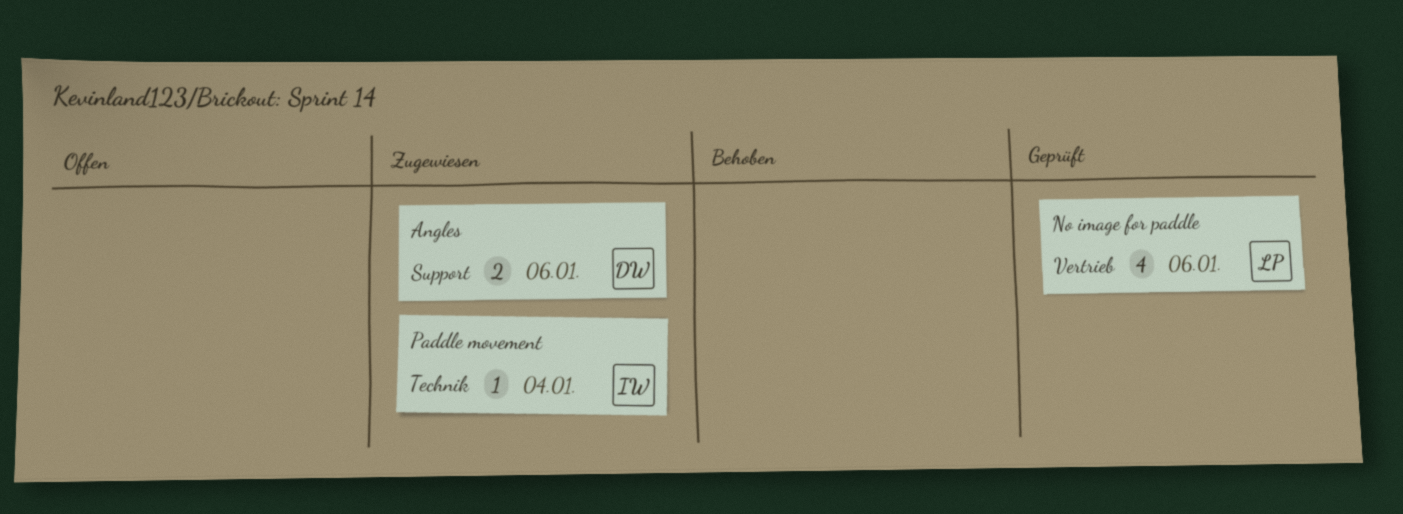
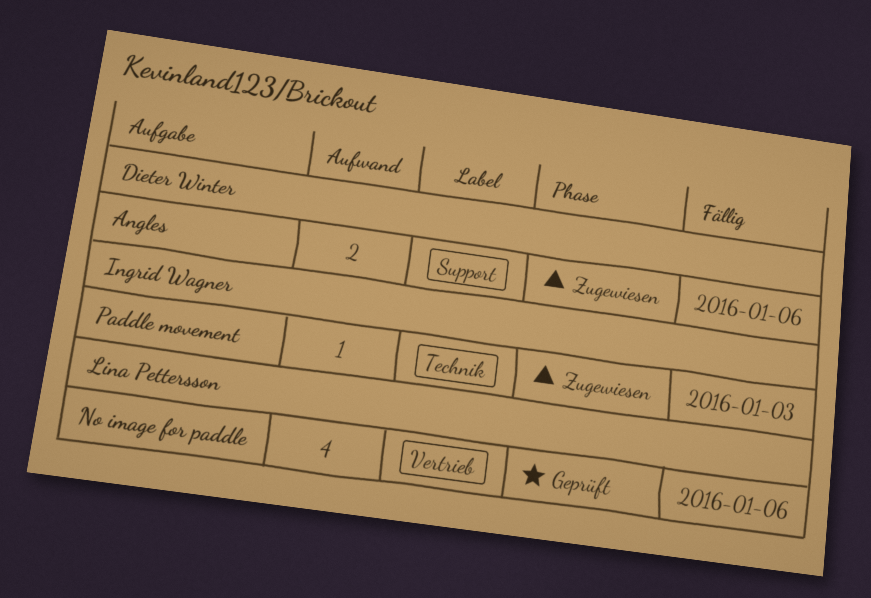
Paddle movement, due: Jan 4 -> Jan 3

